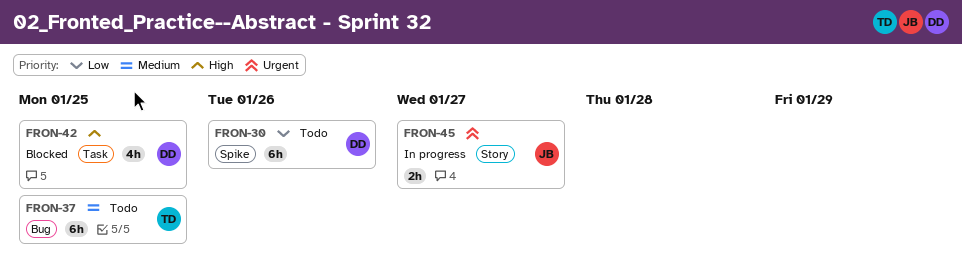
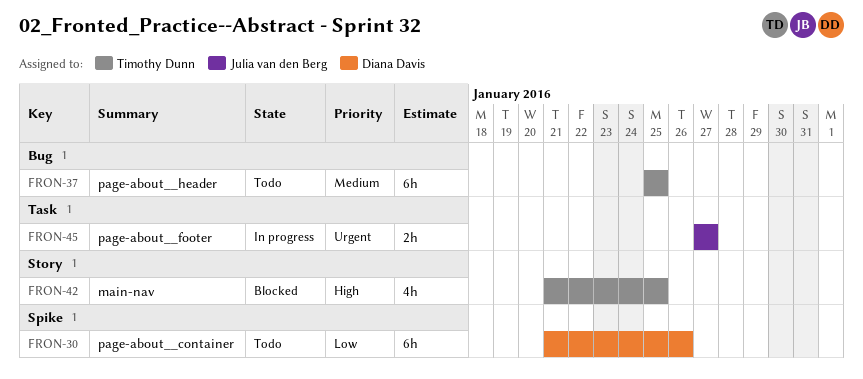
FRON-42, owner: Diana Davis -> Timothy Dunn
FRON-42, label: Task -> Story
FRON-45, label: Story -> Task

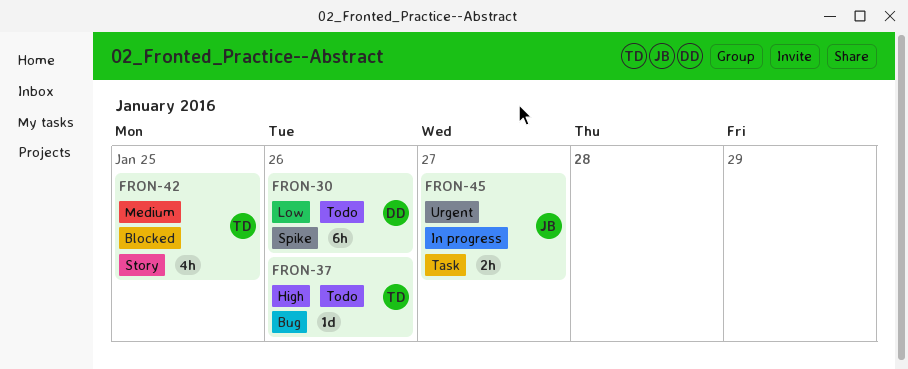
FRON-37, priority: Medium -> High
FRON-37, estimate: 6h -> 1d
FRON-37, due: Jan 25 -> Jan 26
FRON-42, priority: High -> Medium

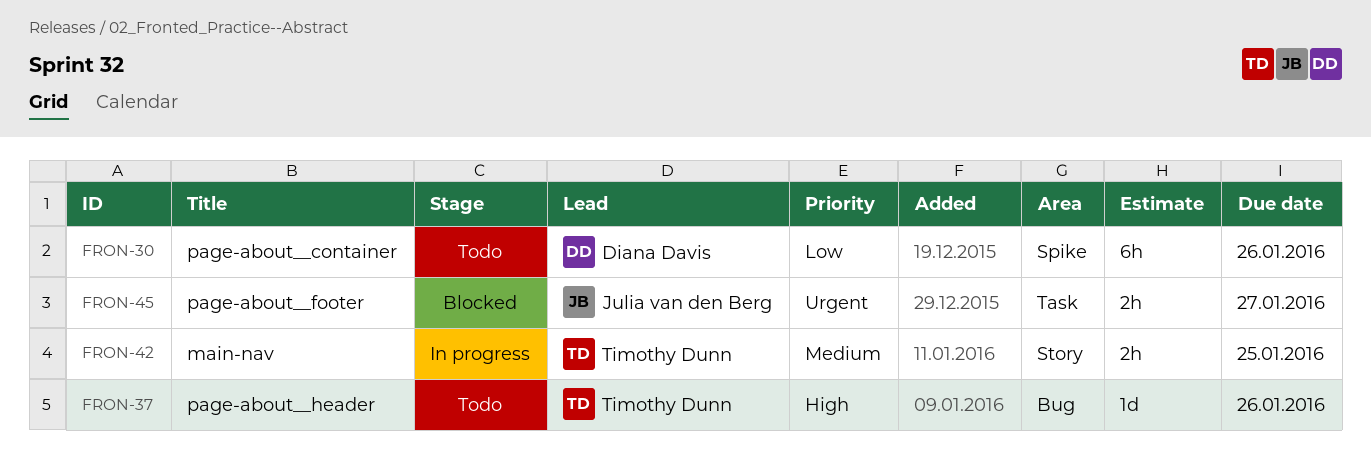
FRON-42, status: Blocked -> In progress
FRON-42, estimate: 4h -> 2h
FRON-45, status: In progress -> Blocked

